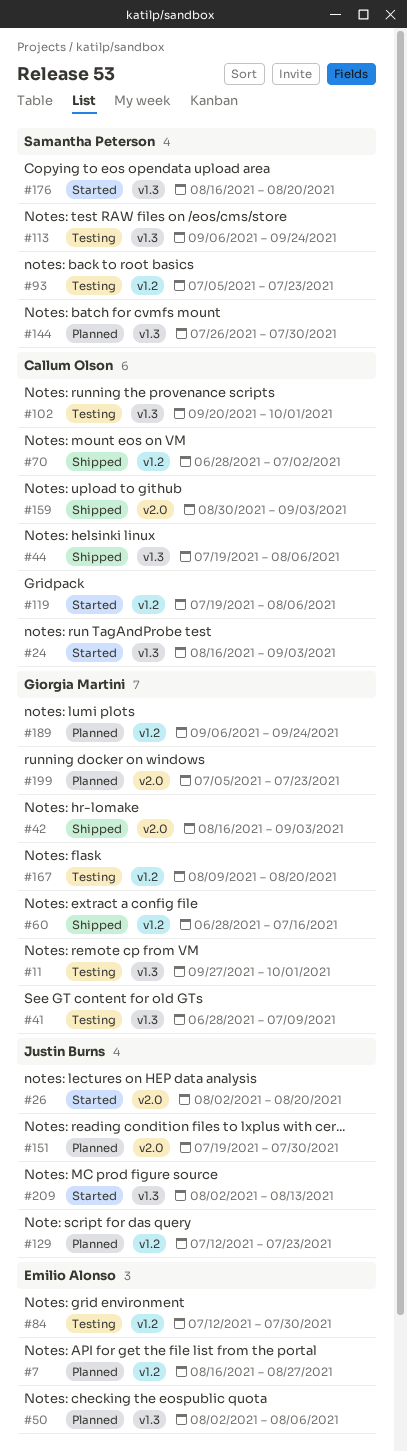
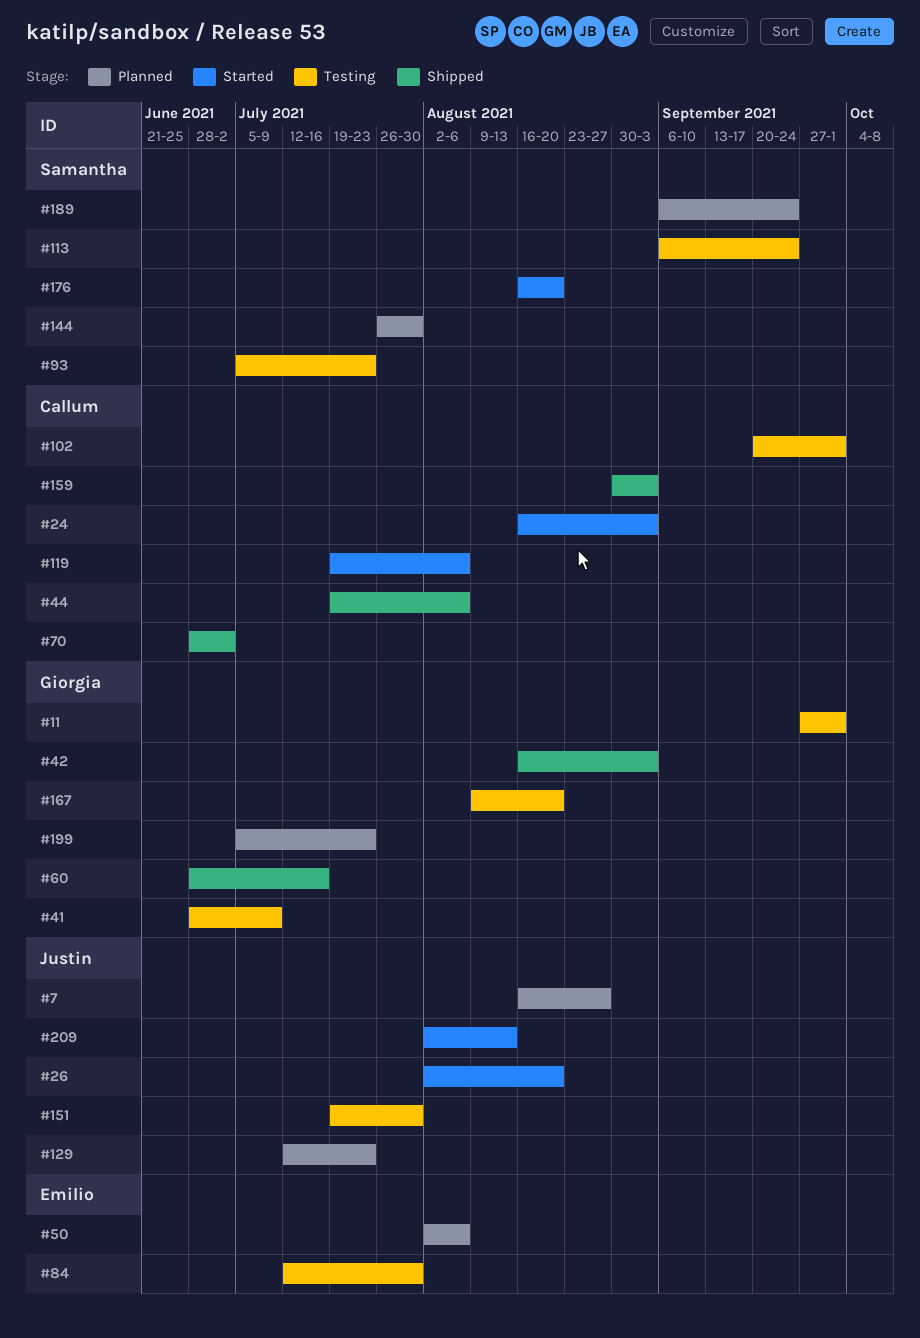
#7, owner: Emilio Alonso -> Justin Burns
#151, status: Planned -> Testing
#189, owner: Giorgia Martini -> Samantha Peterson

